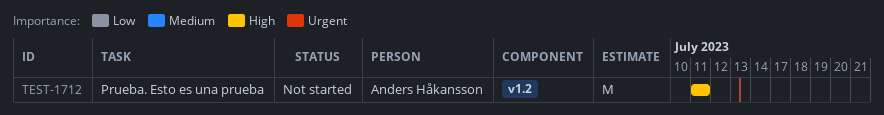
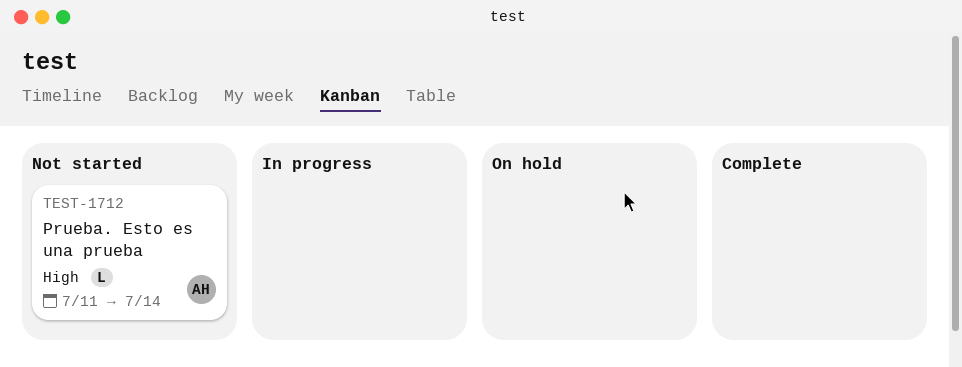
TEST-1712, estimate: M -> L
TEST-1712, due: Jul 11 -> Jul 14

